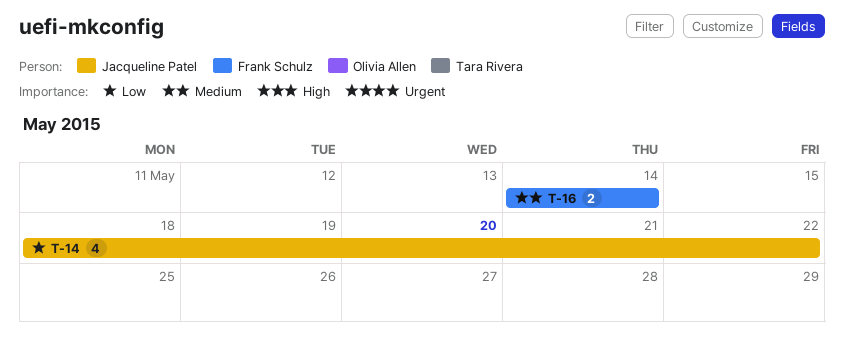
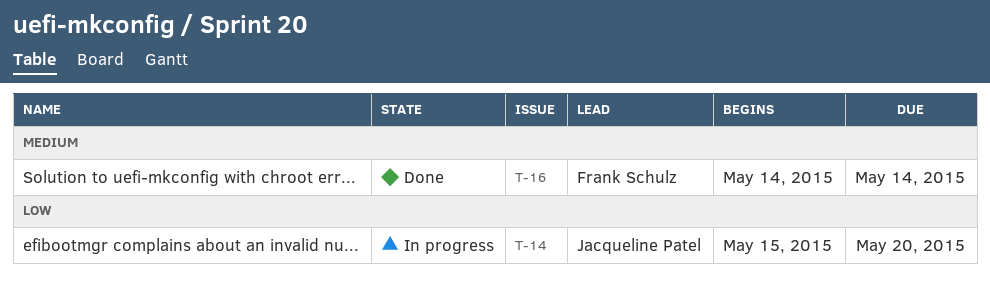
T-14, start: May 18 -> May 15
T-14, due: May 22 -> May 20

